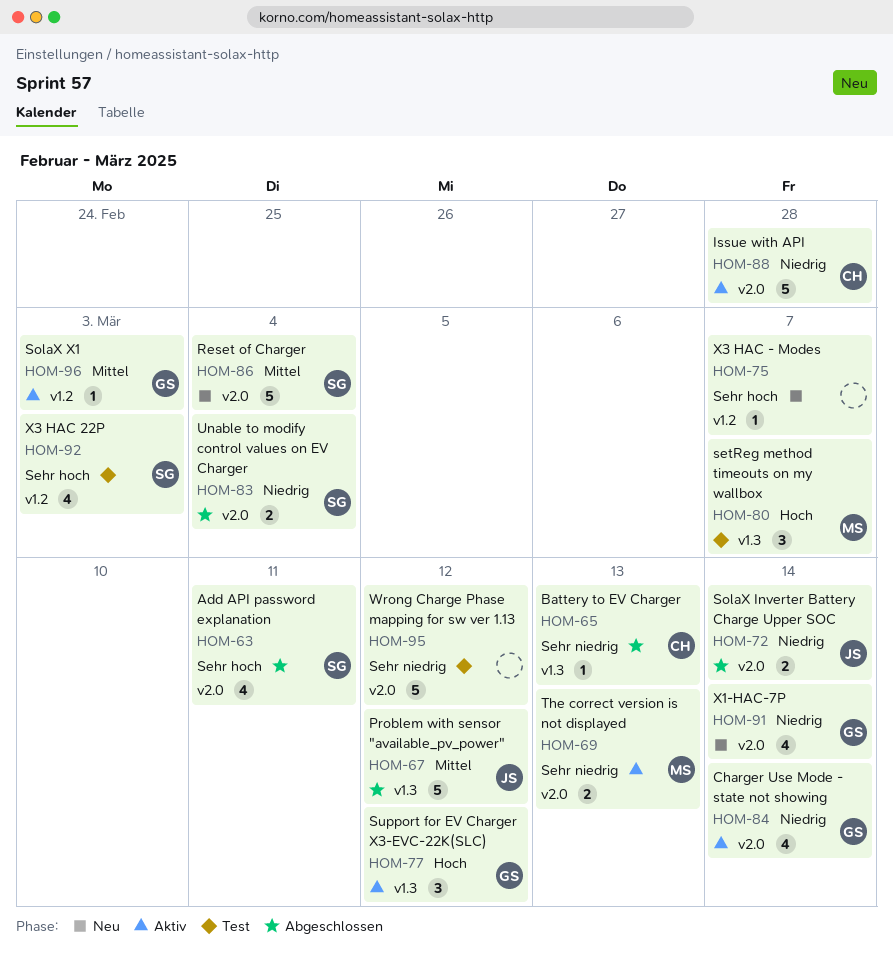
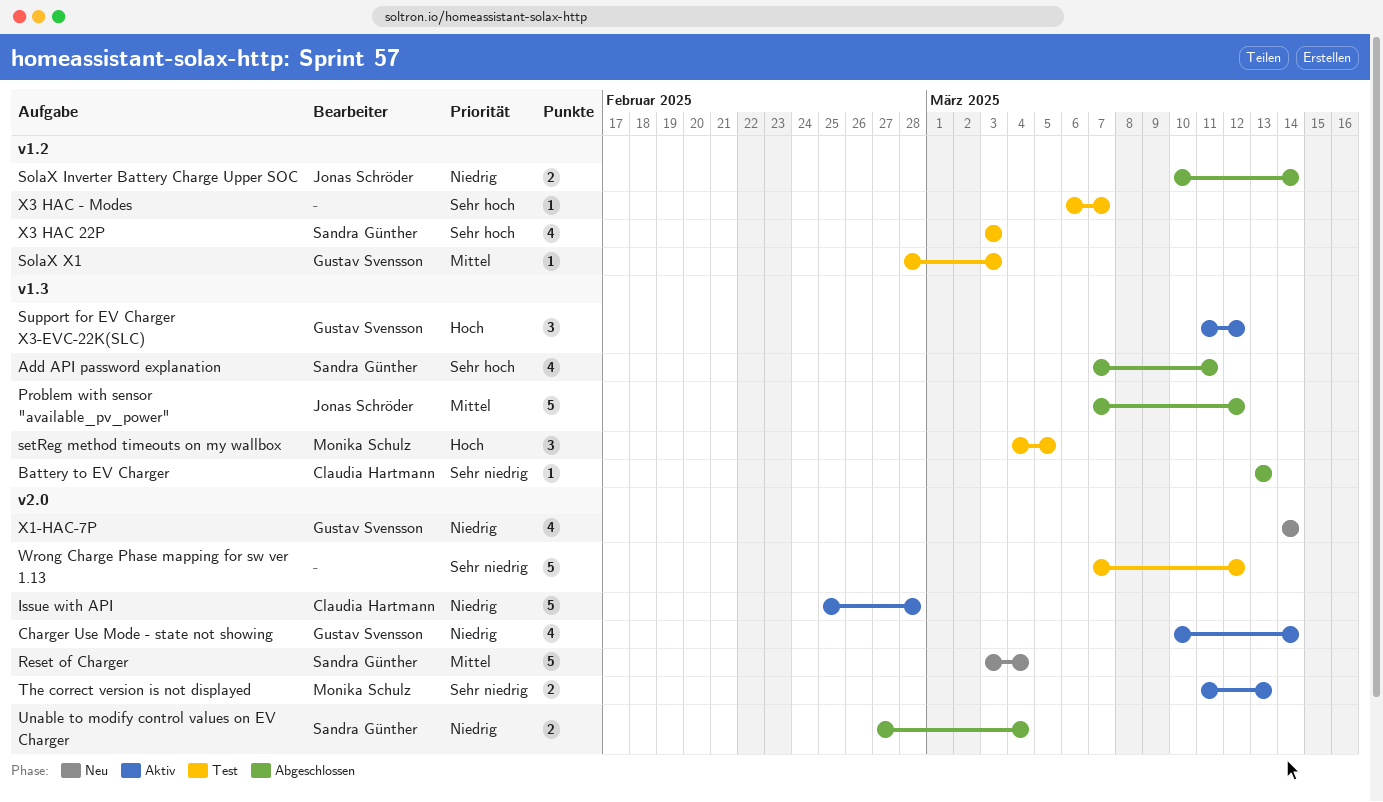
Add API password explanation, label: v2.0 -> v1.3
setReg method timeouts on my wallbox, due: Mar 7 -> Mar 5
SolaX Inverter Battery Charge Upper SOC, label: v2.0 -> v1.2
SolaX X1, status: Aktiv -> Test
X3 HAC - Modes, status: Neu -> Test

